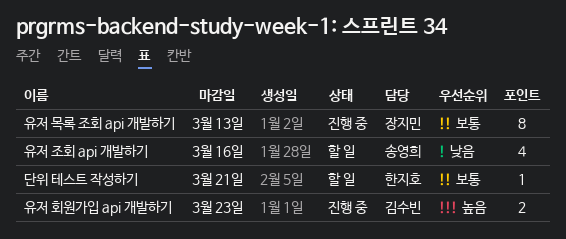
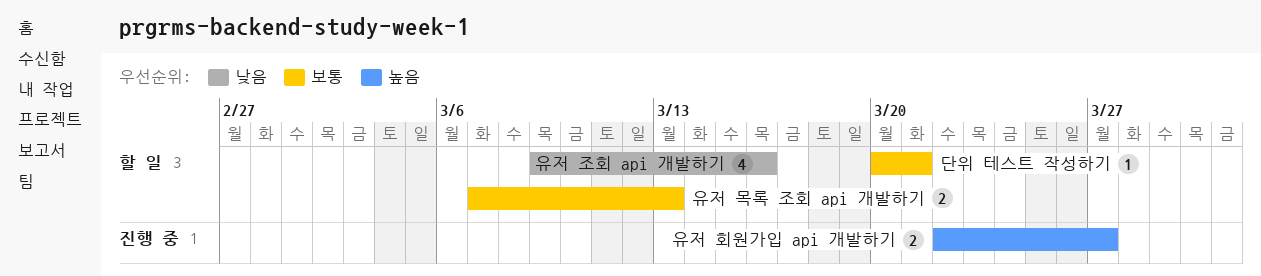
유저 목록 조회 api 개발하기, status: 진행 중 -> 할 일
유저 목록 조회 api 개발하기, estimate: 8 -> 2
유저 회원가입 api 개발하기, due: Mar 23 -> Mar 27

